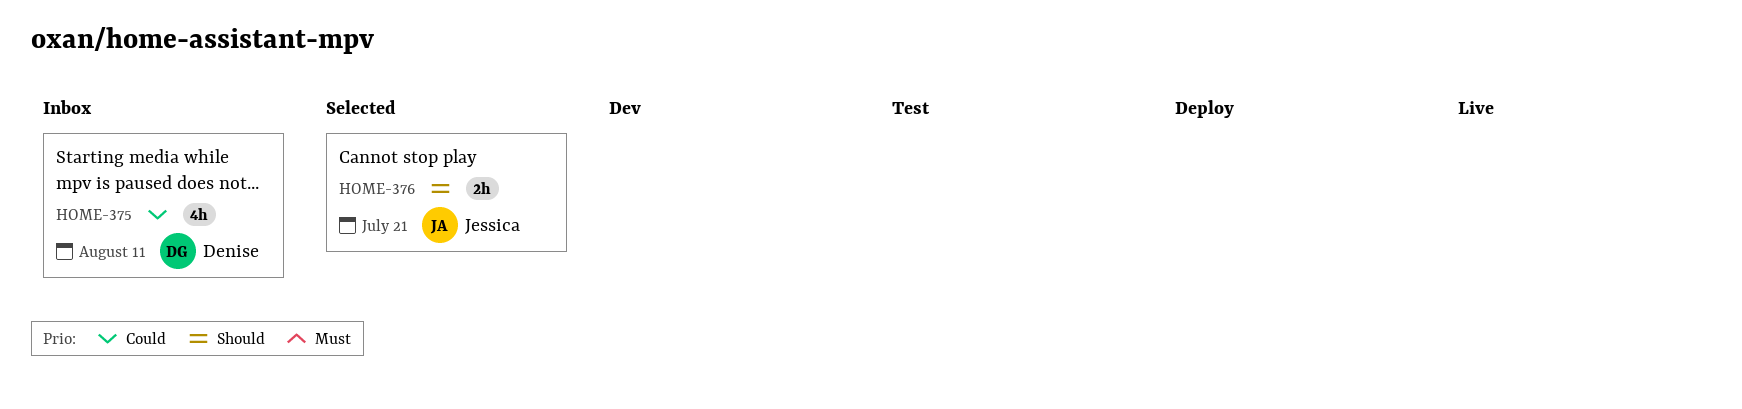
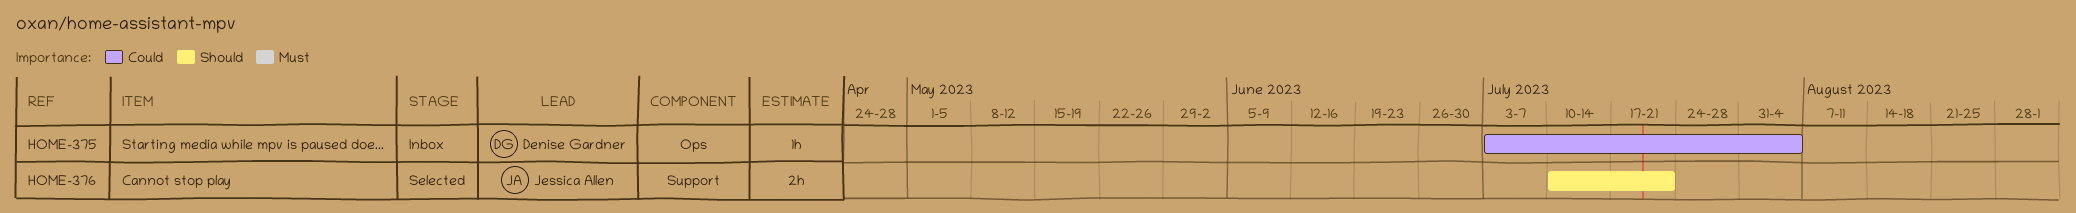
HOME-375, estimate: 4h -> 1h
HOME-375, due: Aug 11 -> Aug 4

